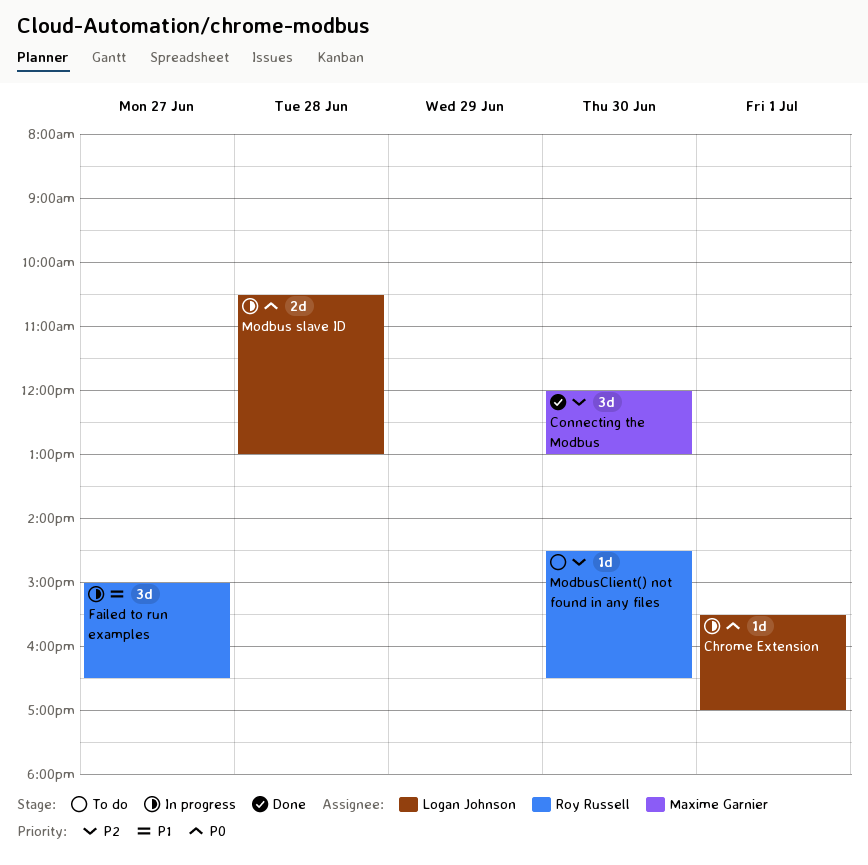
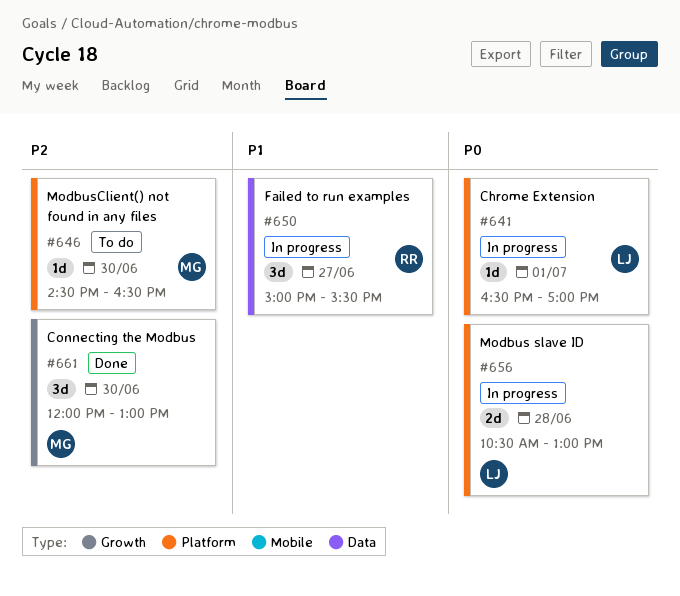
Chrome Extension, begins: 15:30 -> 16:30
Failed to run examples, ends: 16:30 -> 15:30
ModbusClient() not found in any files, owner: Roy Russell -> Maxime Garnier

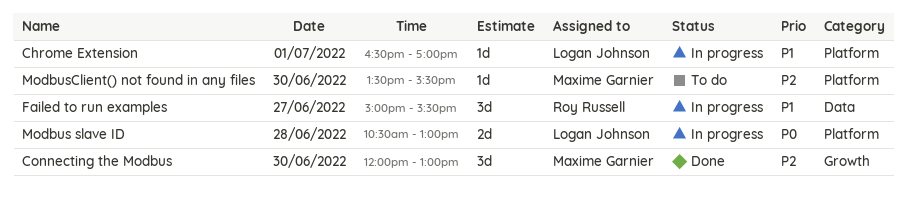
Chrome Extension, priority: P0 -> P1
ModbusClient() not found in any files, begins: 14:30 -> 13:30
ModbusClient() not found in any files, ends: 16:30 -> 15:30

